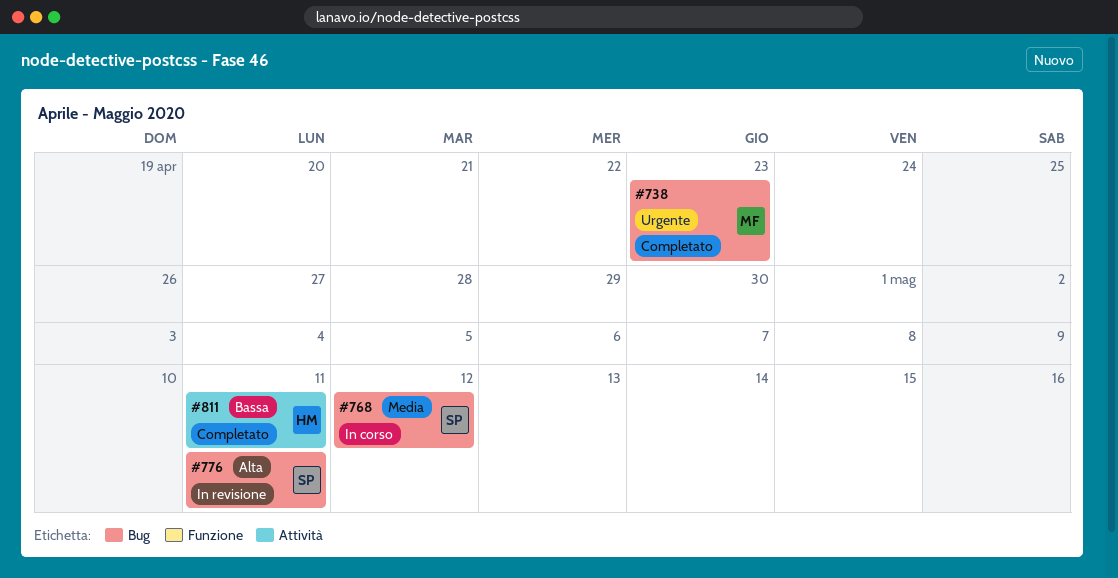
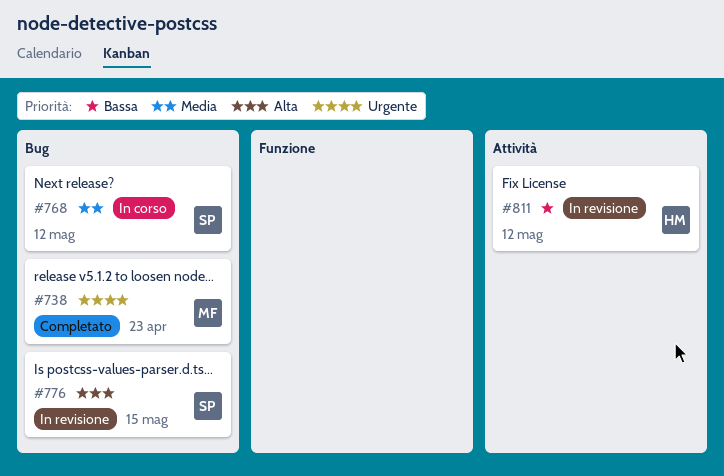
#776, due: May 11 -> May 15
#811, status: Completato -> In revisione
#811, due: May 11 -> May 12

